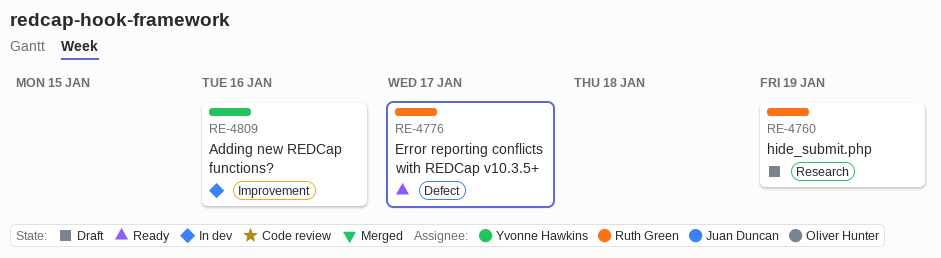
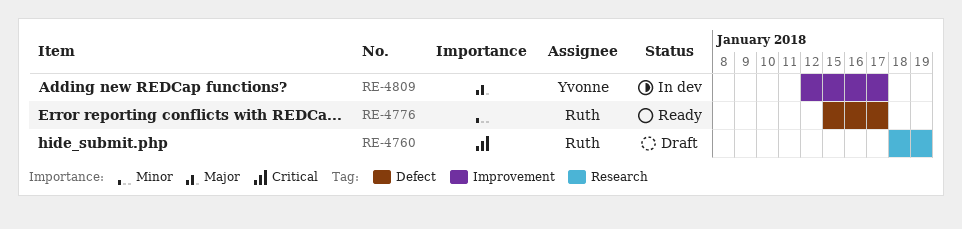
RE-4809, due: Jan 16 -> Jan 17

